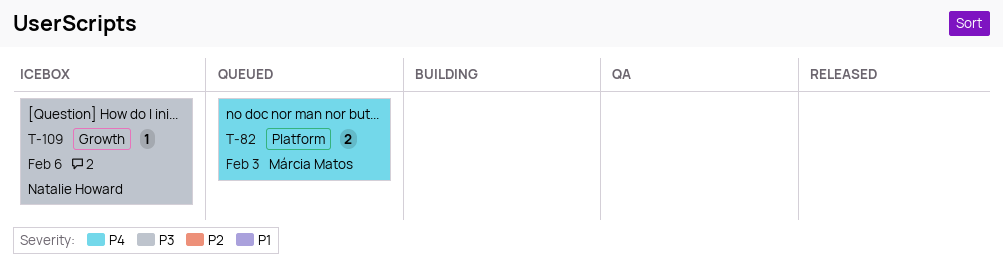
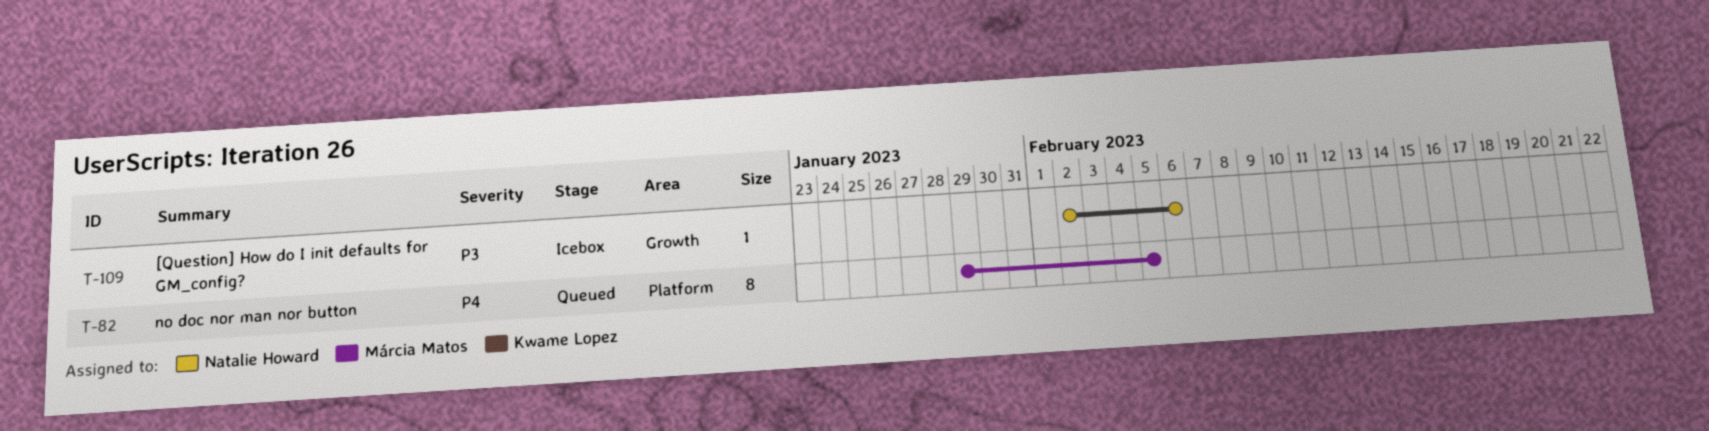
T-82, estimate: 2 -> 8
T-82, due: Feb 3 -> Feb 5

